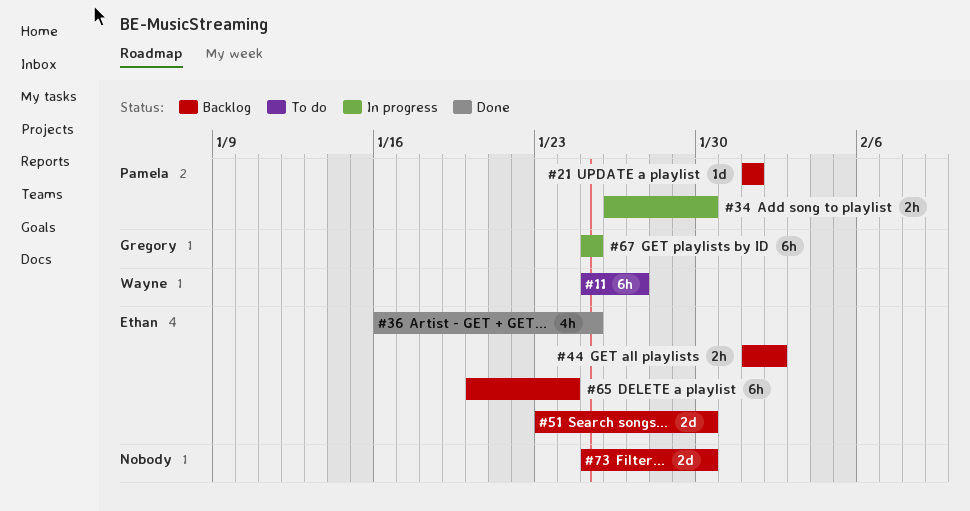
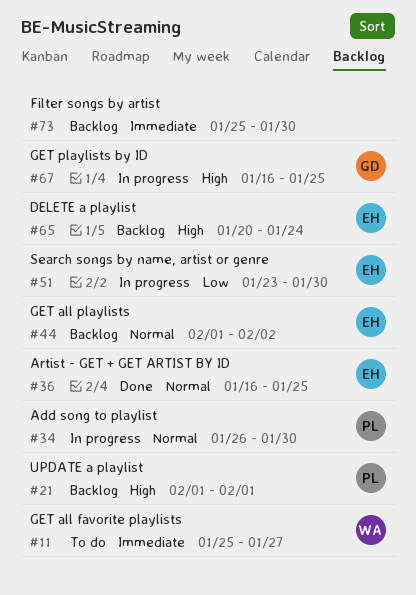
#51, status: Backlog -> In progress
#67, start: Jan 25 -> Jan 16

